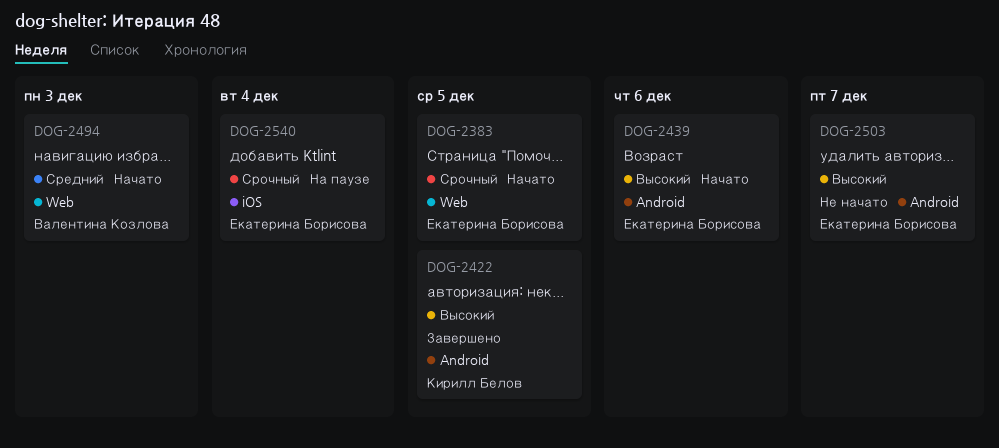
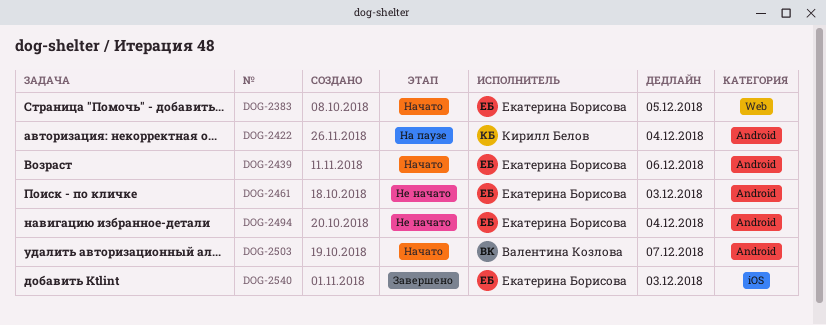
DOG-2422, status: Завершено -> На паузе
DOG-2422, due: Dec 5 -> Dec 4
DOG-2461: none -> present
DOG-2494, status: Начато -> Не начато
DOG-2494, owner: Валентина Козлова -> Екатерина Борисова
DOG-2494, label: Web -> Android
DOG-2494, due: Dec 3 -> Dec 4
DOG-2503, status: Не начато -> Начато
DOG-2503, owner: Екатерина Борисова -> Валентина Козлова
DOG-2540, status: На паузе -> Завершено
DOG-2540, due: Dec 4 -> Dec 3

